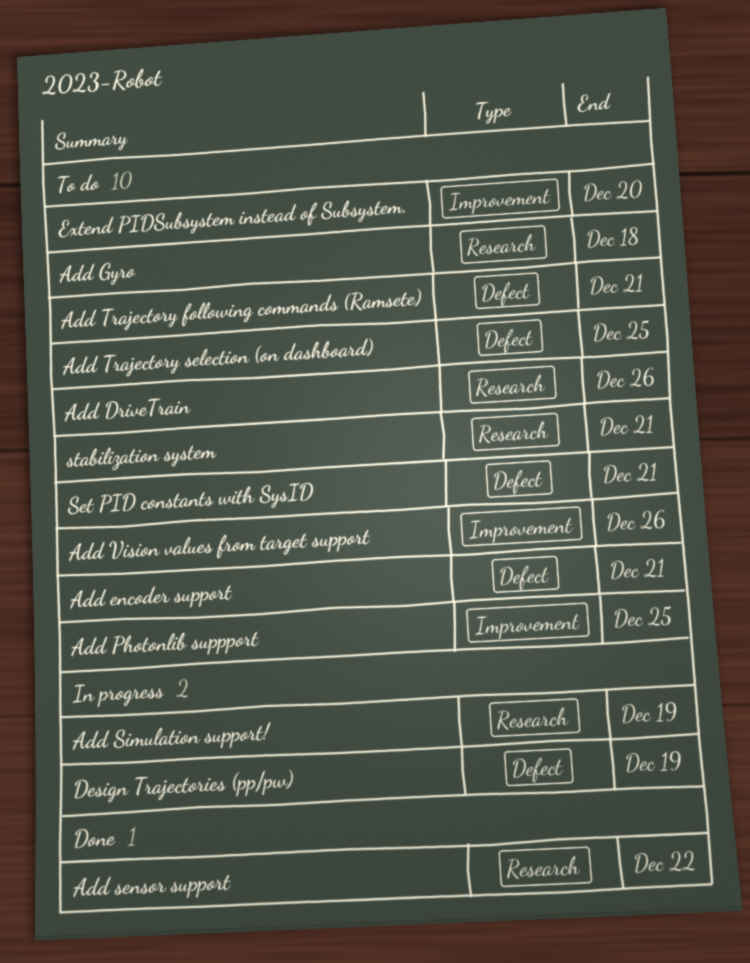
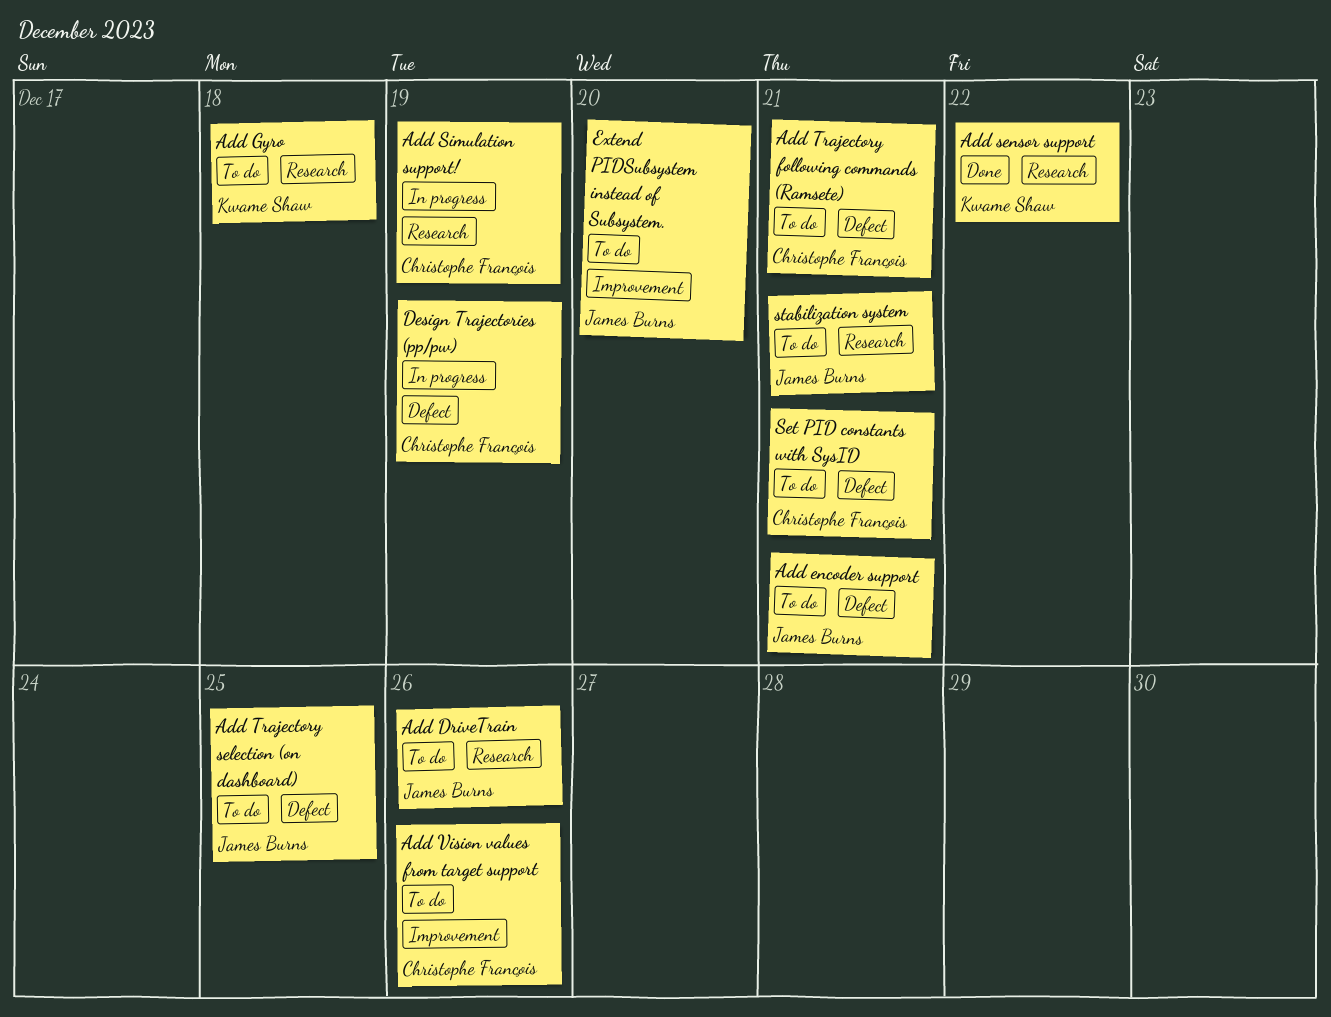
Add Photonlib suppport: present -> none

